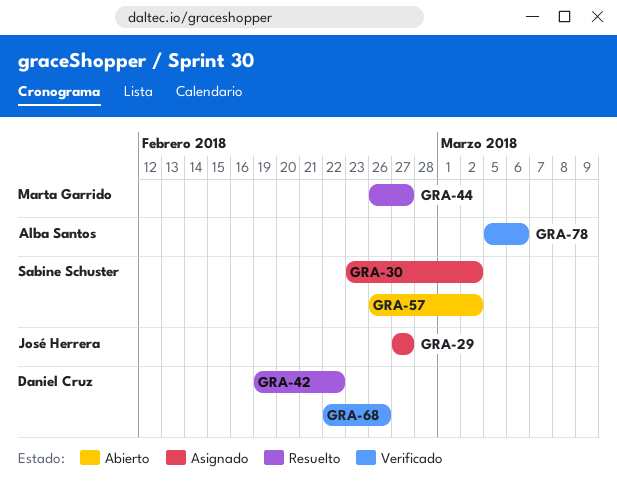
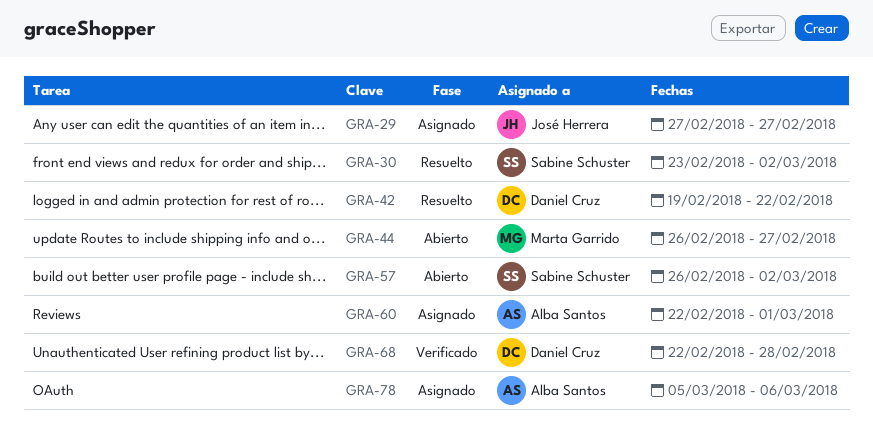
GRA-30, status: Asignado -> Resuelto
GRA-44, status: Resuelto -> Abierto
GRA-60: none -> present
GRA-68, due: Feb 26 -> Feb 28
GRA-78, status: Verificado -> Asignado

